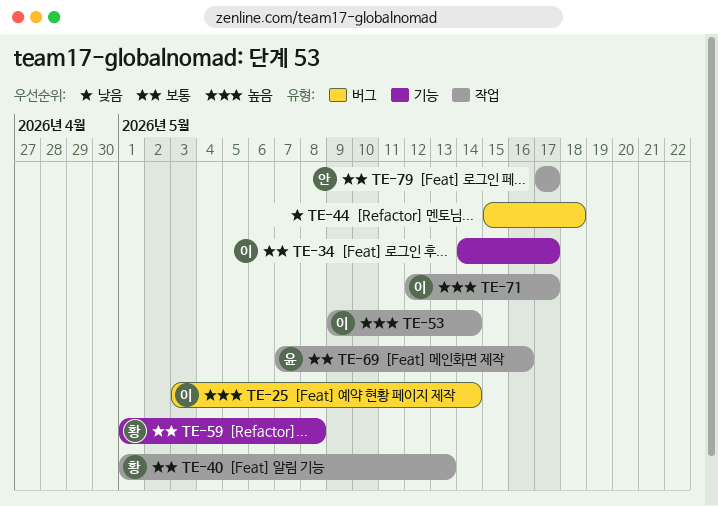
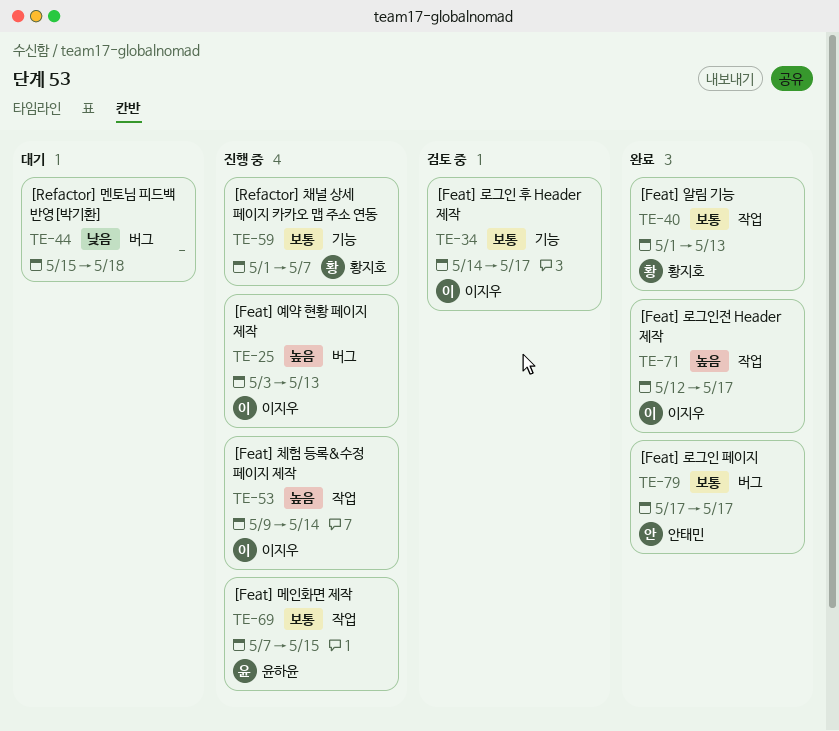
TE-25, due: May 14 -> May 13
TE-59, due: May 8 -> May 7
TE-69, due: May 16 -> May 15
TE-79, label: 작업 -> 버그

